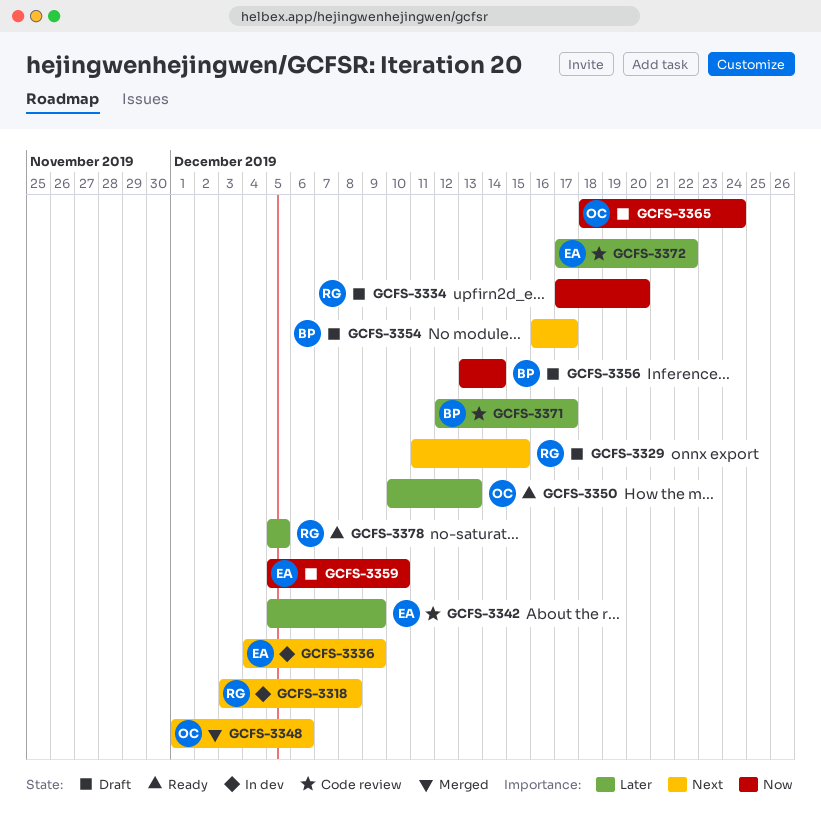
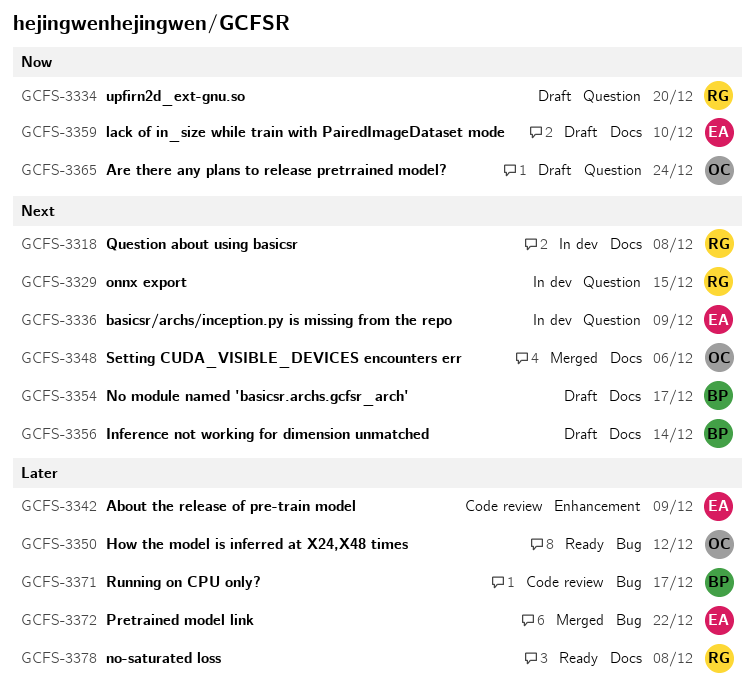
GCFS-3329, status: Draft -> In dev
GCFS-3350, due: Dec 13 -> Dec 12
GCFS-3356, priority: Now -> Next
GCFS-3372, status: Code review -> Merged
GCFS-3378, due: Dec 5 -> Dec 8

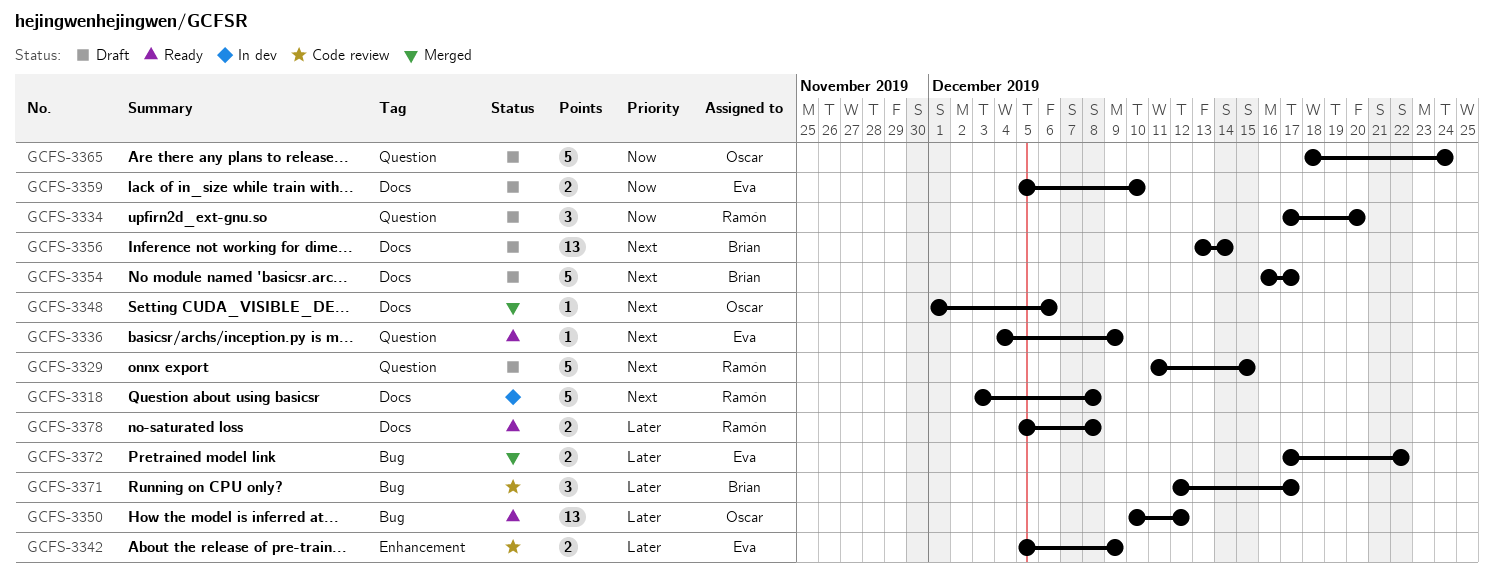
GCFS-3329, status: In dev -> Draft
GCFS-3336, status: In dev -> Ready

